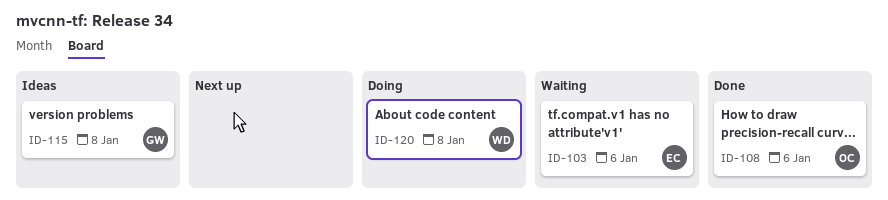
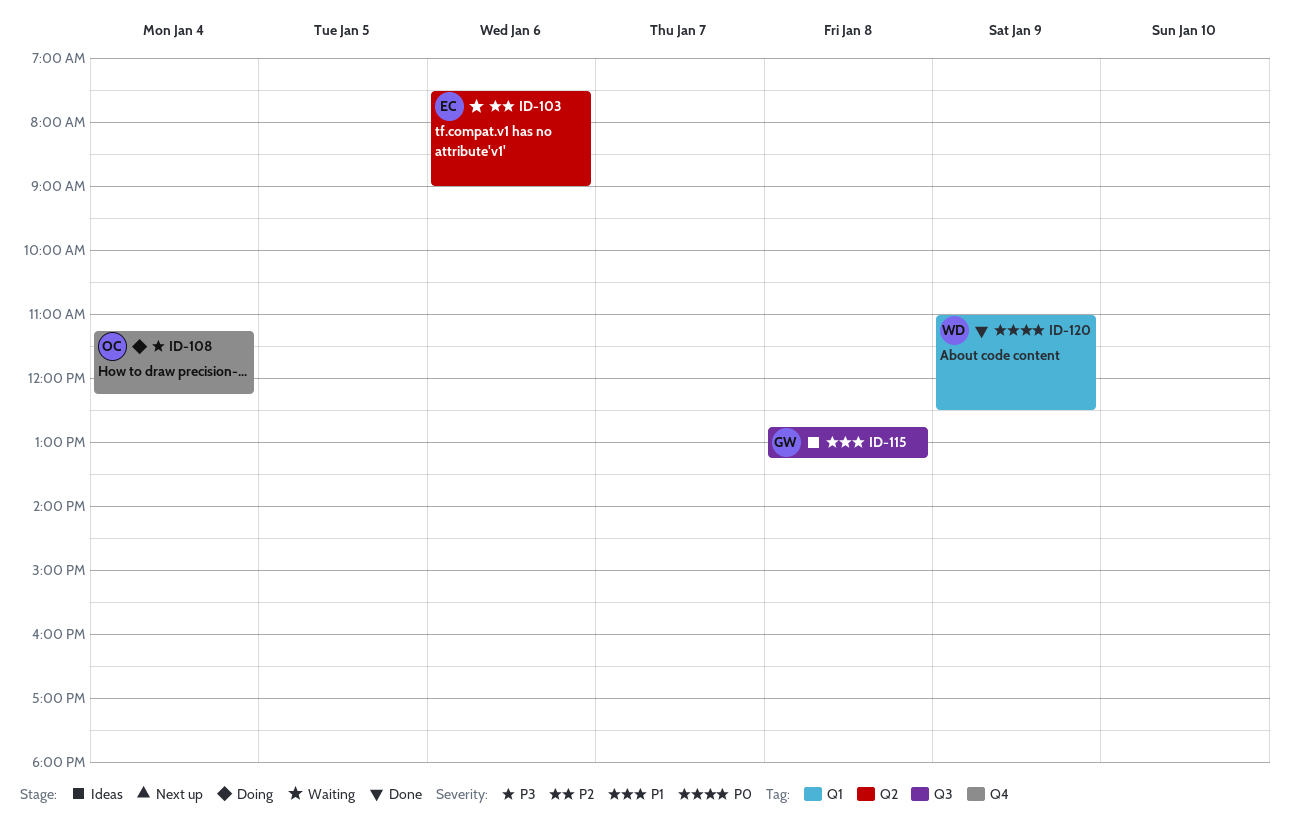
ID-108, status: Done -> Doing
ID-108, day: Jan 6 -> Jan 4
ID-120, status: Doing -> Done
ID-120, day: Jan 8 -> Jan 9

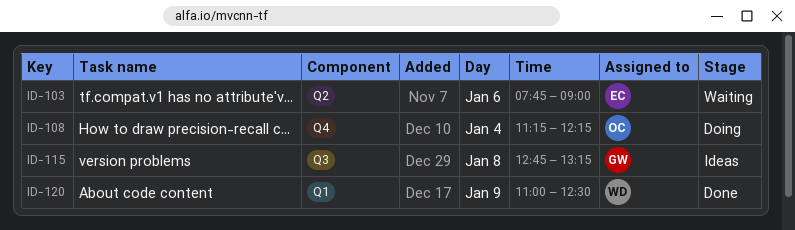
ID-103, begins: 07:30 -> 07:45

